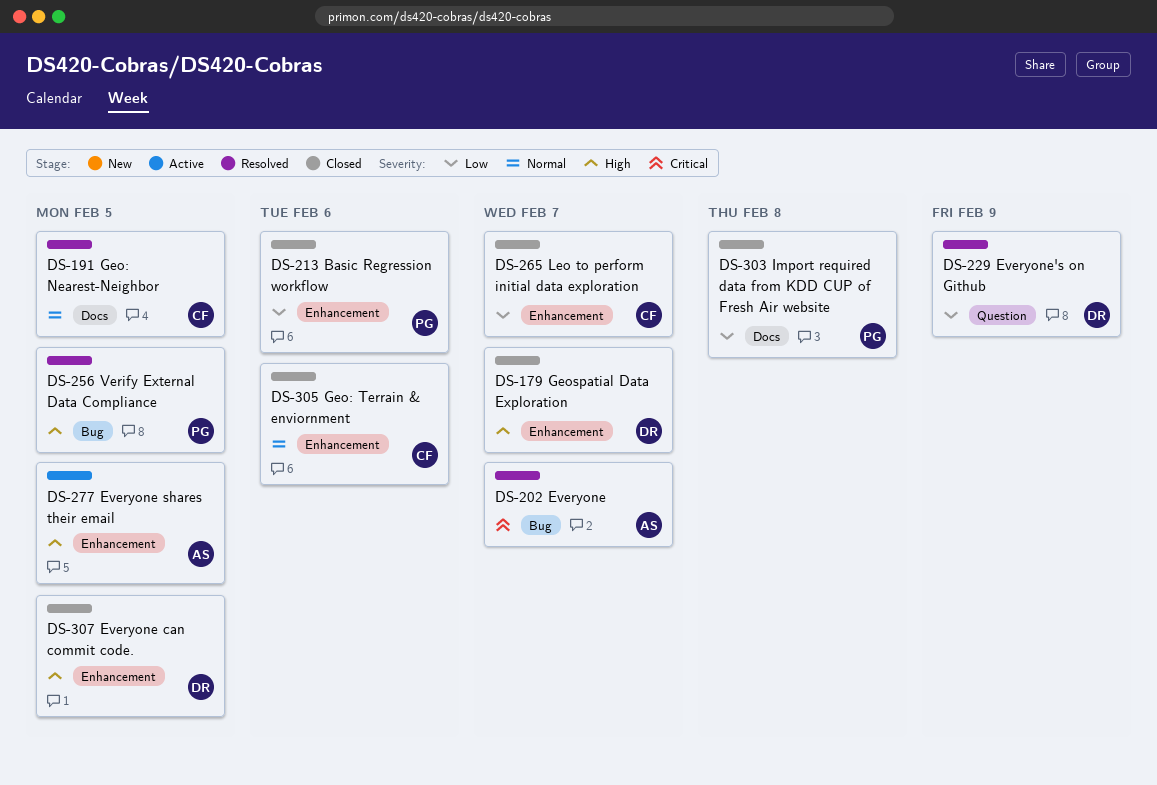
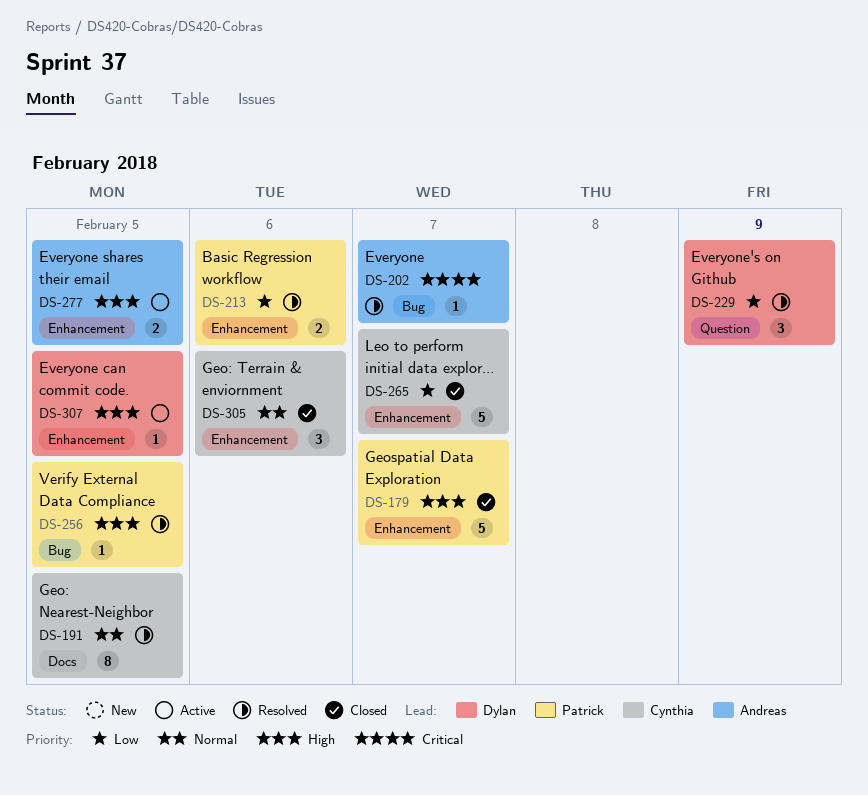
DS-179, owner: Dylan -> Patrick
DS-213, status: Closed -> Resolved
DS-303: present -> none
DS-307, status: Closed -> Active

